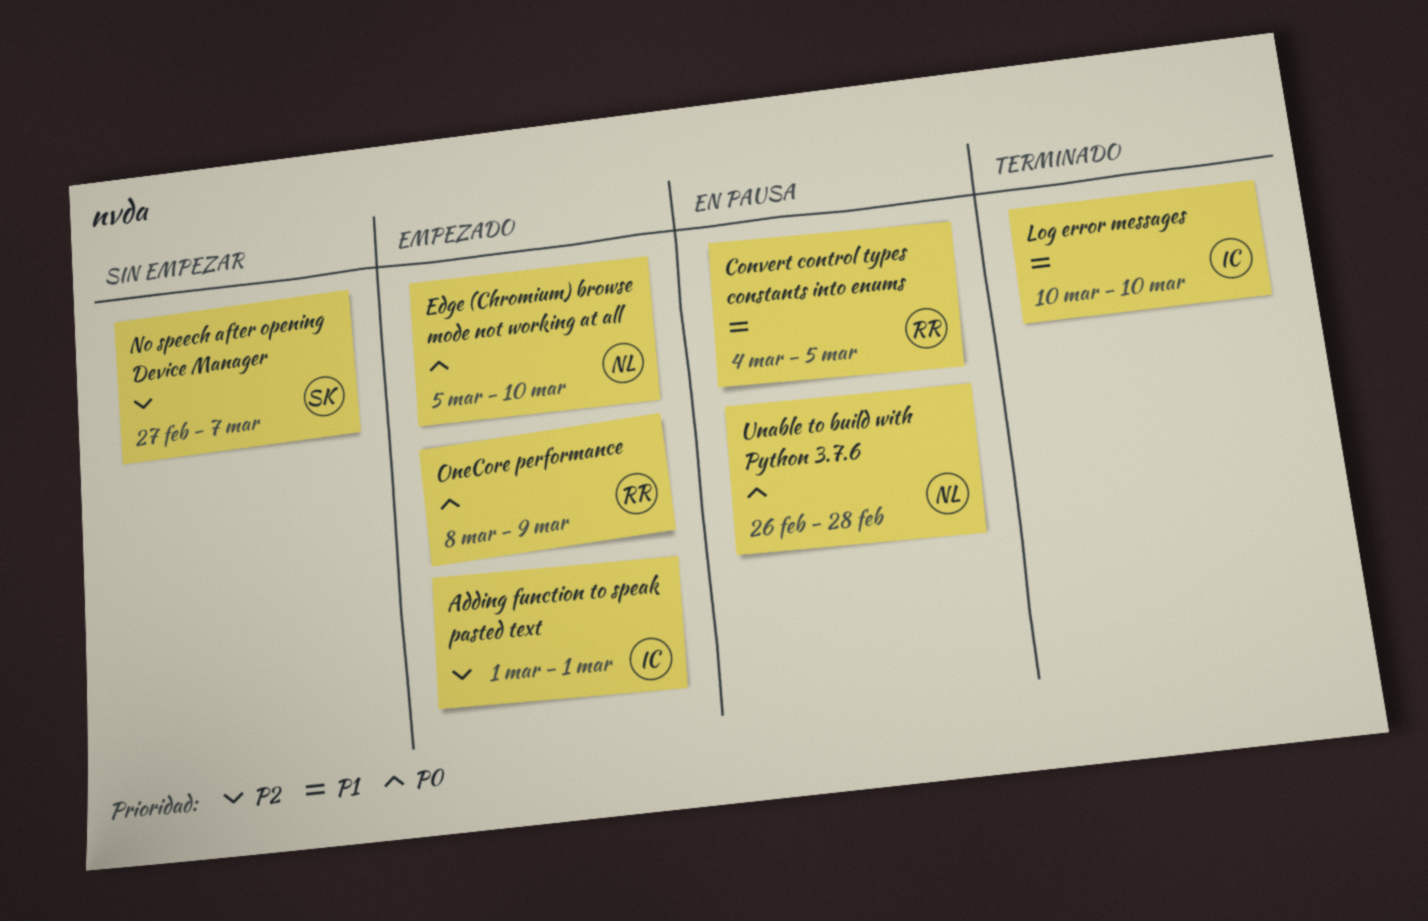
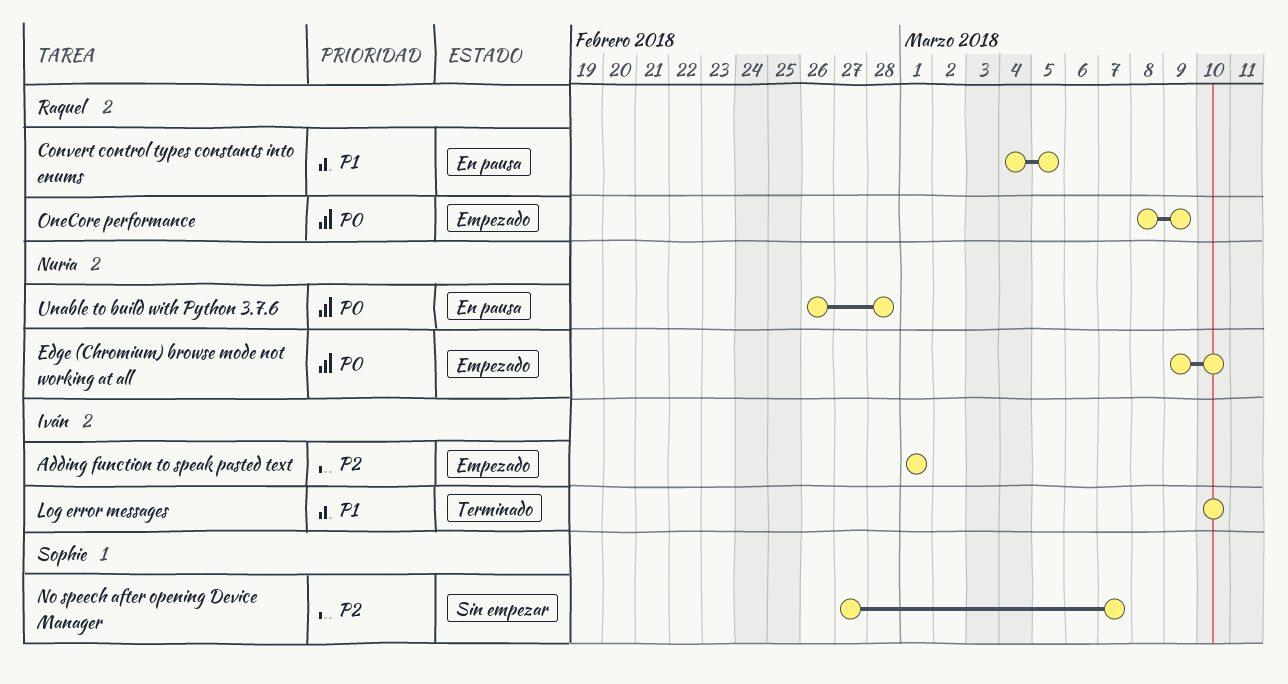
Edge (Chromium) browse mode not working at all, start: Mar 5 -> Mar 9

